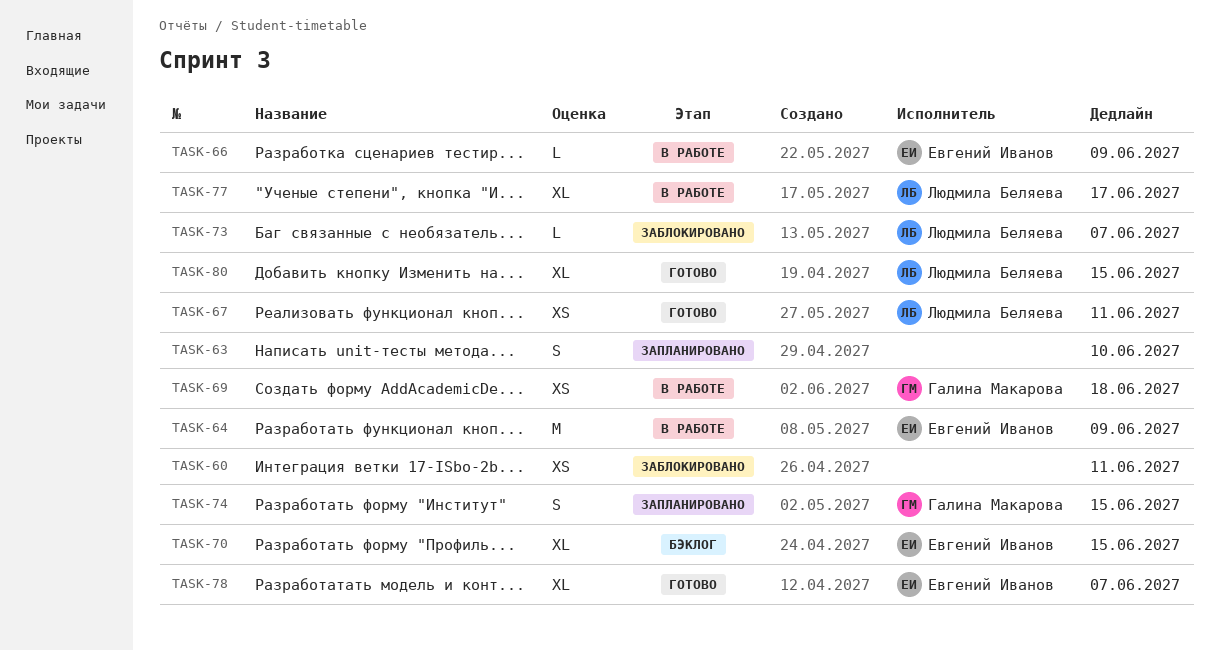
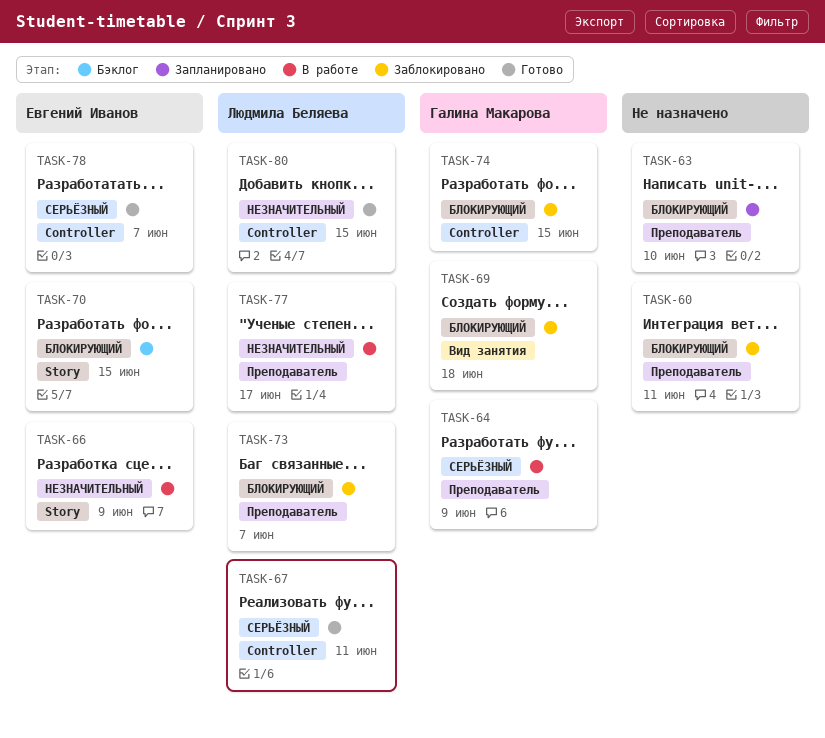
TASK-64, owner: Евгений Иванов -> Галина Макарова
TASK-69, status: В работе -> Заблокировано
TASK-74, status: Запланировано -> Заблокировано

